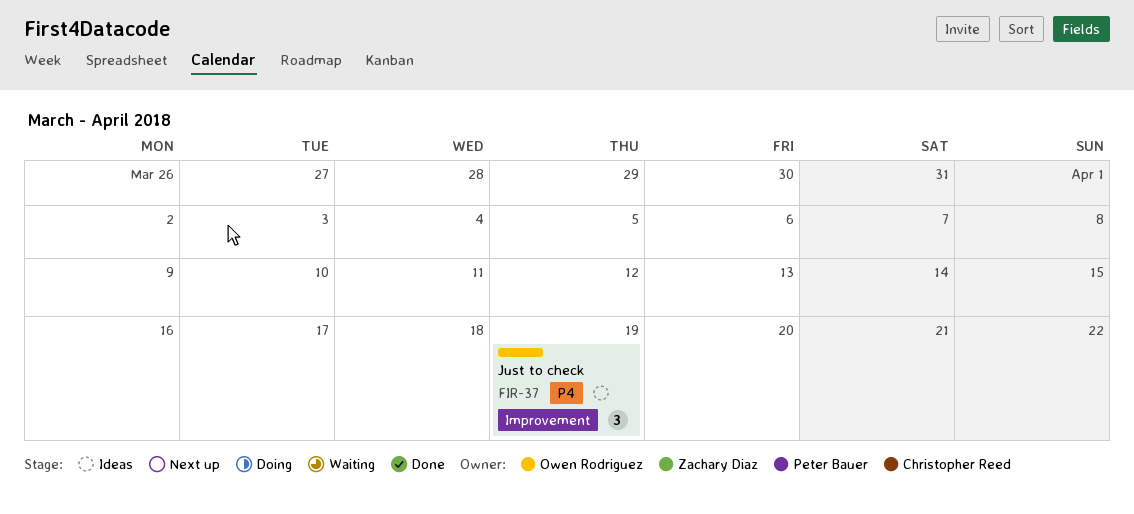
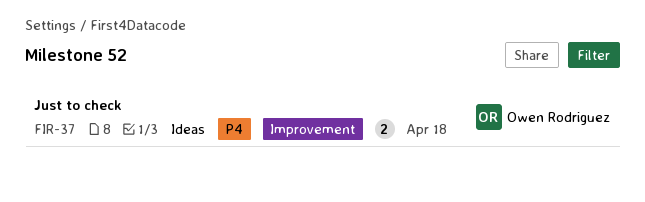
FIR-37, estimate: 3 -> 2
FIR-37, due: Apr 19 -> Apr 18

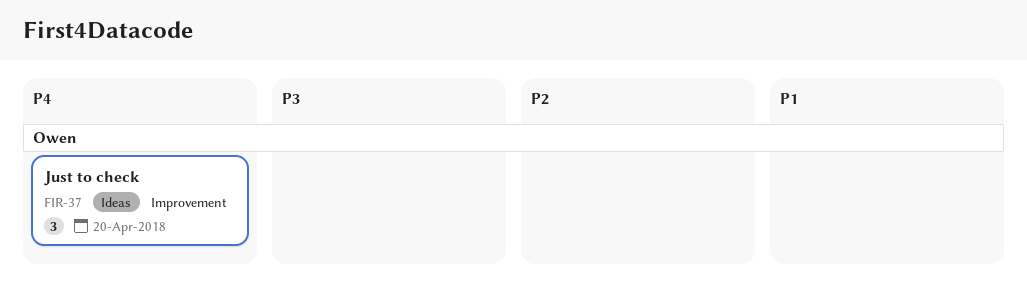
FIR-37, estimate: 2 -> 3
FIR-37, due: Apr 18 -> Apr 20

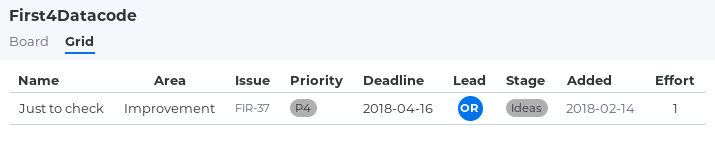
FIR-37, estimate: 3 -> 1
FIR-37, due: Apr 20 -> Apr 16

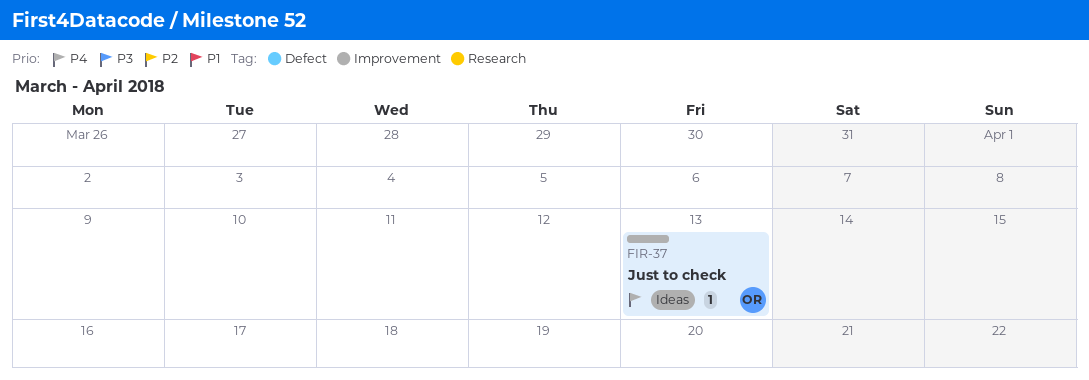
FIR-37, due: Apr 16 -> Apr 13

